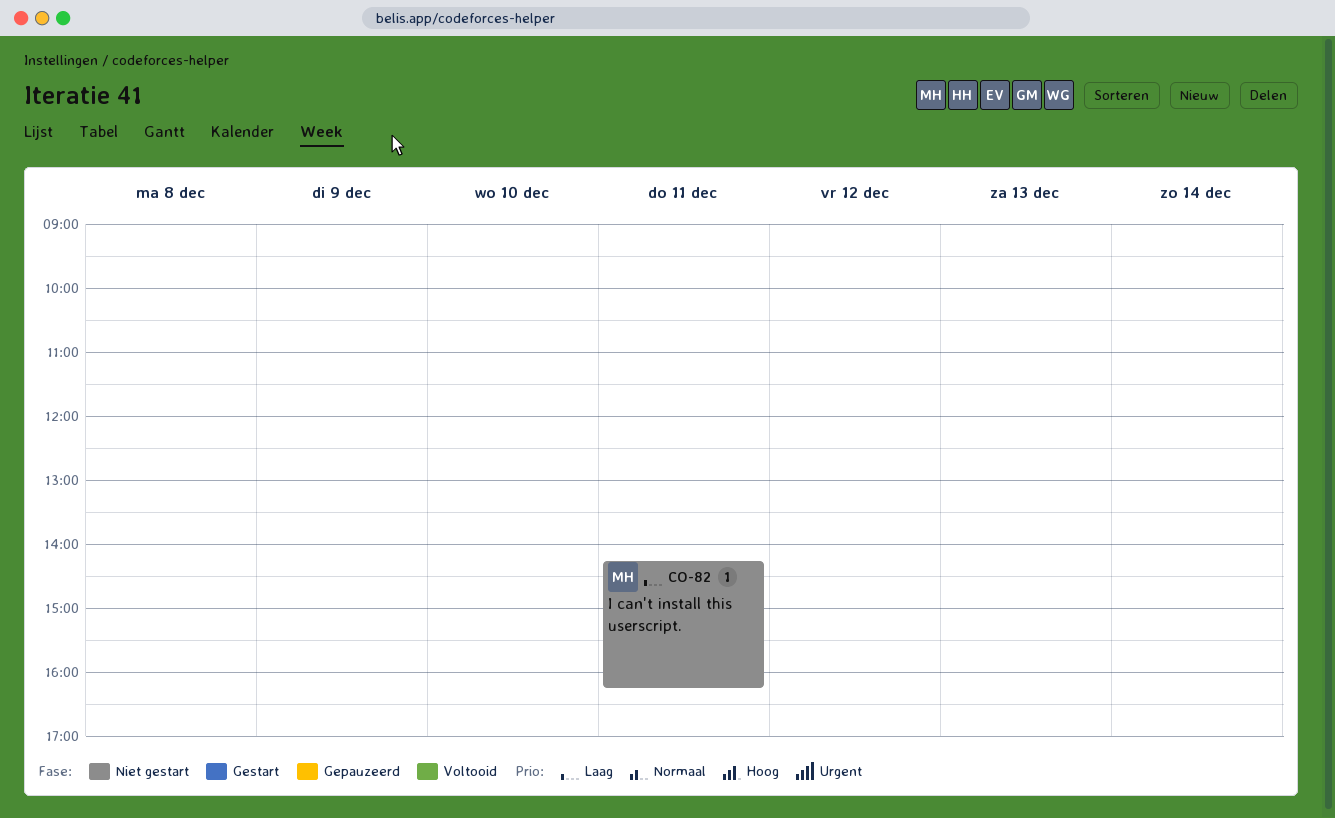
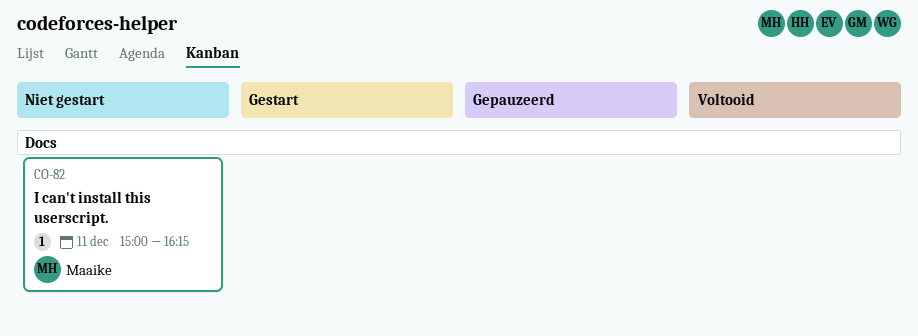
CO-82, begins: 14:15 -> 15:00

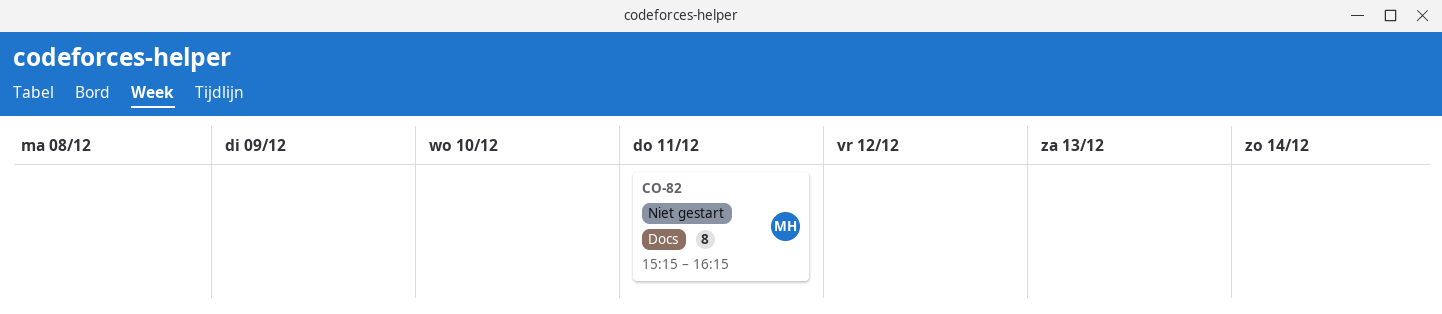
CO-82, estimate: 1 -> 8
CO-82, begins: 15:00 -> 15:15

